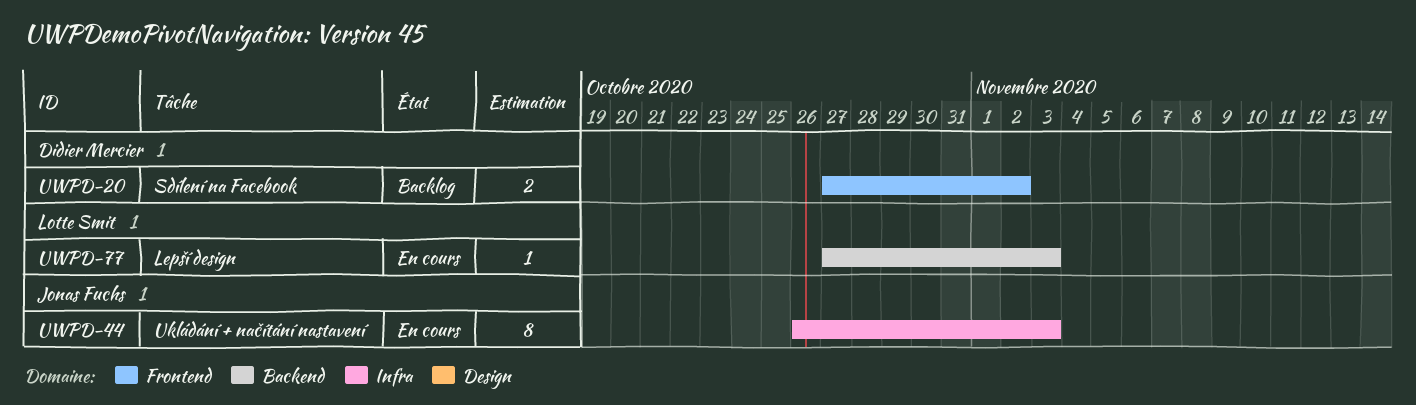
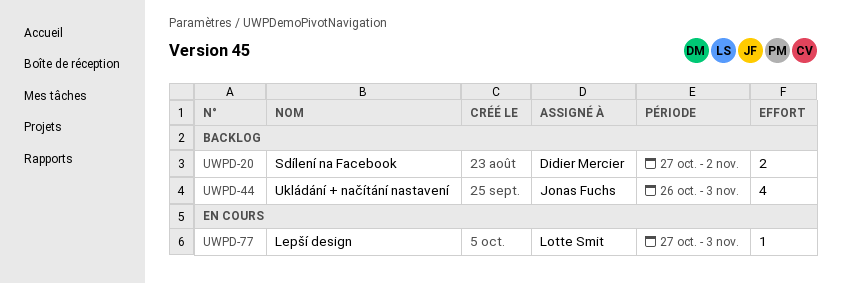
UWPD-44, status: En cours -> Backlog
UWPD-44, estimate: 8 -> 4

